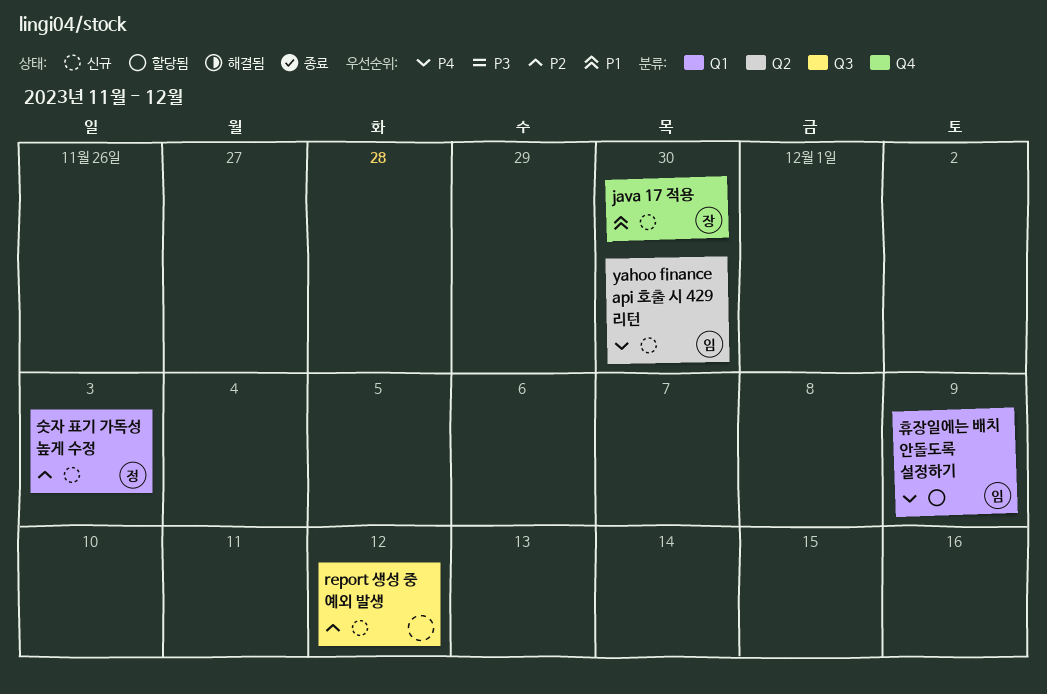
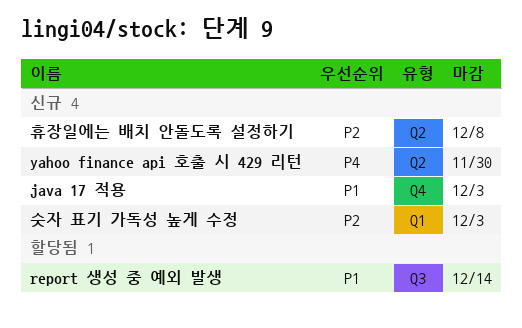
java 17 적용, due: Nov 30 -> Dec 3
report 생성 중 예외 발생, status: 신규 -> 할당됨
report 생성 중 예외 발생, priority: P2 -> P1
report 생성 중 예외 발생, due: Dec 12 -> Dec 14
휴장일에는 배치 안돌도록 설정하기, status: 할당됨 -> 신규
휴장일에는 배치 안돌도록 설정하기, priority: P4 -> P2
휴장일에는 배치 안돌도록 설정하기, label: Q1 -> Q2
휴장일에는 배치 안돌도록 설정하기, due: Dec 9 -> Dec 8

